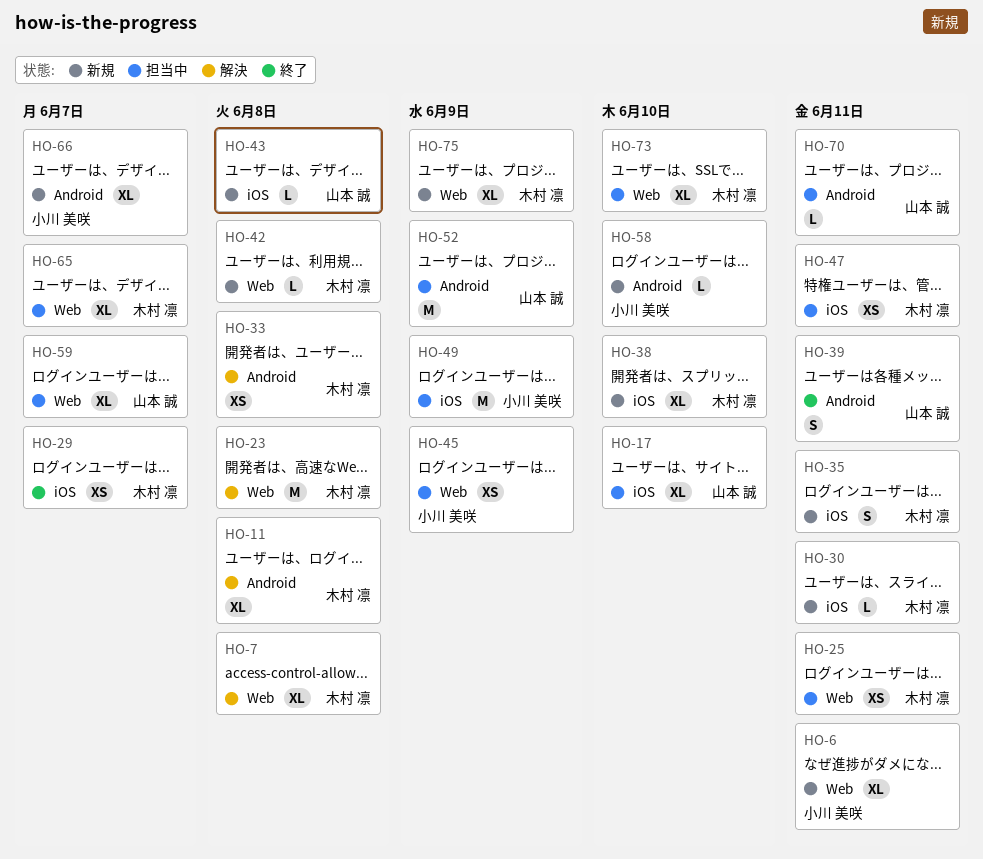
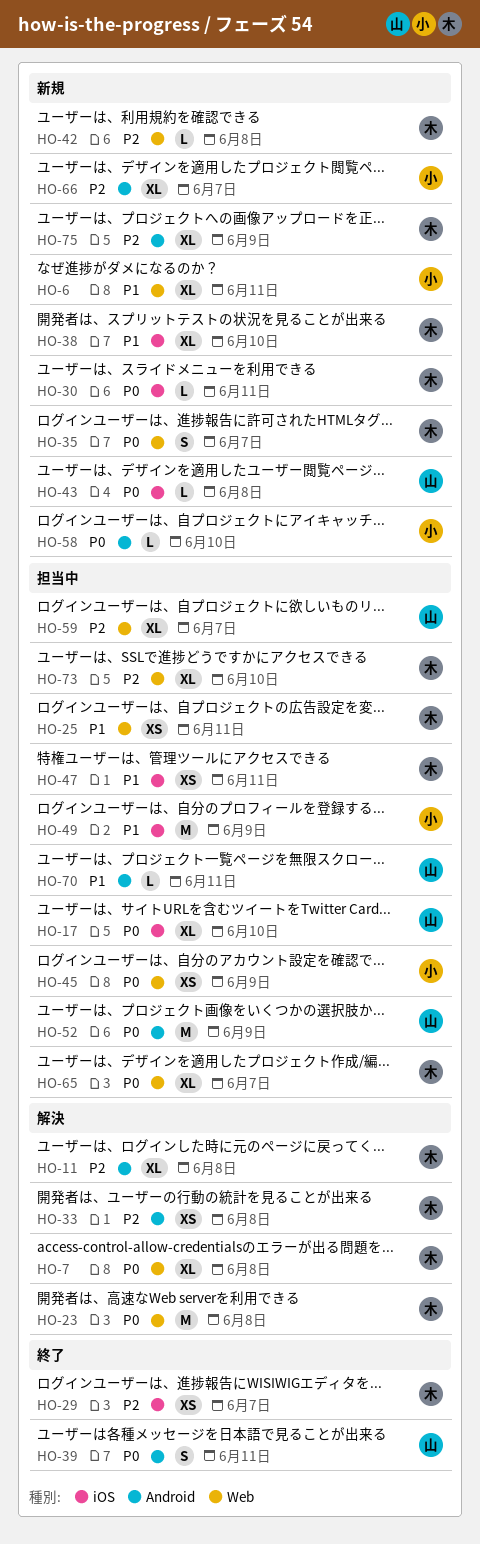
HO-35, label: iOS -> Web
HO-35, due: Jun 11 -> Jun 7
HO-75, label: Web -> Android

